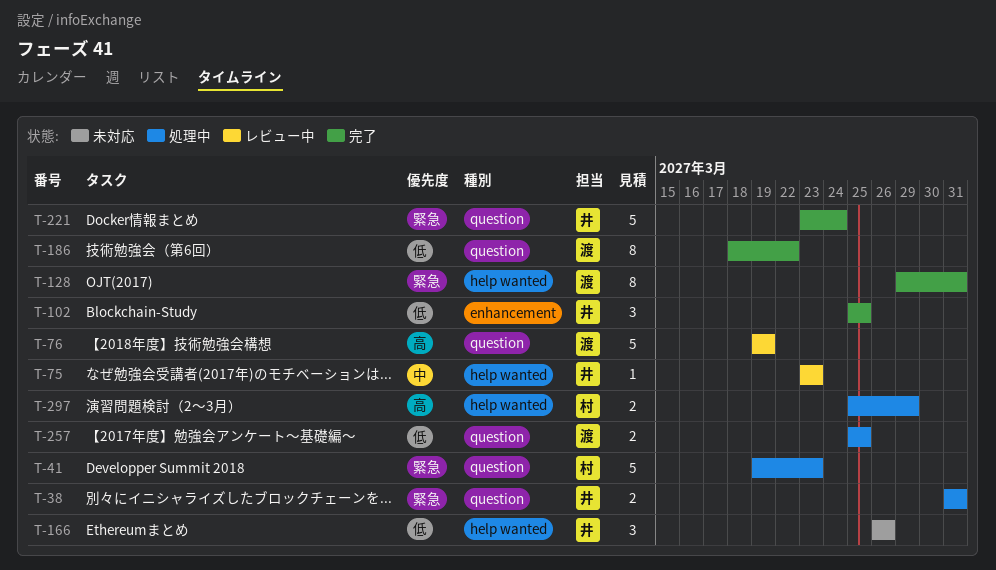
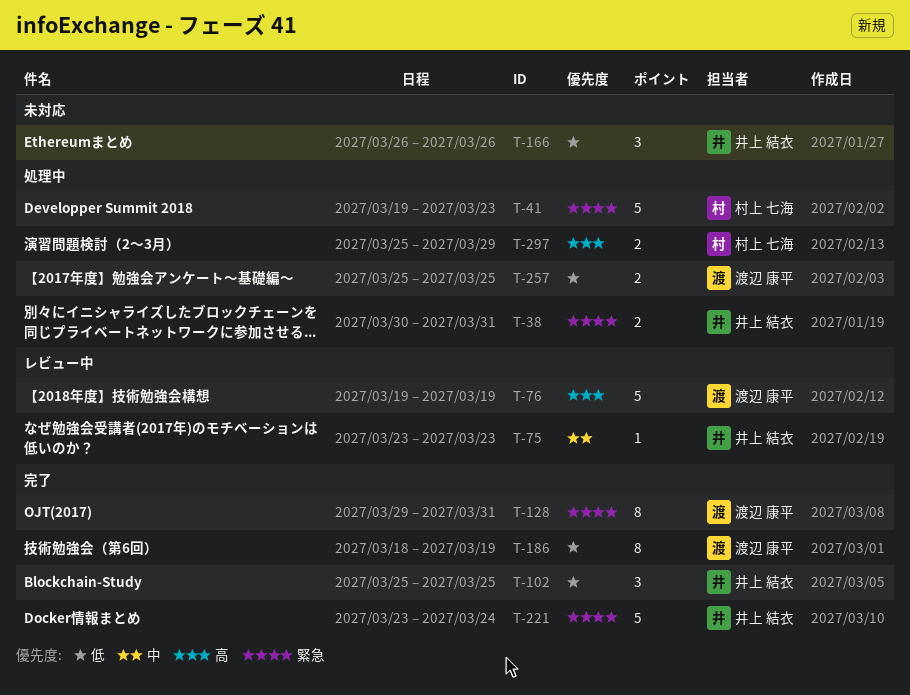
T-38, start: Mar 31 -> Mar 30
T-186, due: Mar 22 -> Mar 19

